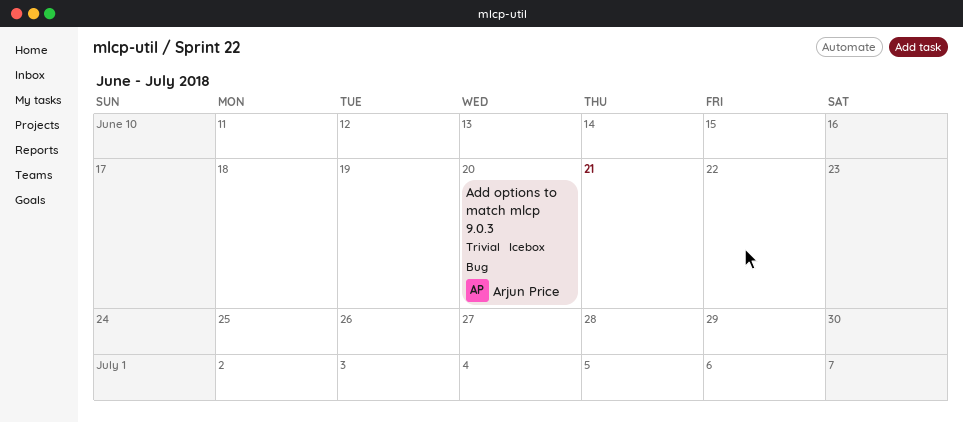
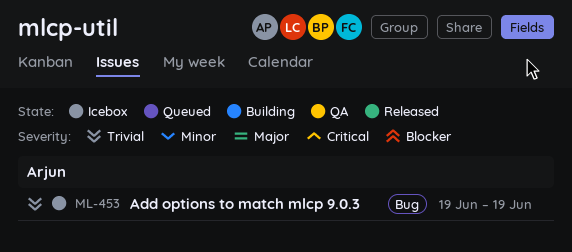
Add options to match mlcp 9.0.3, due: Jun 20 -> Jun 19

